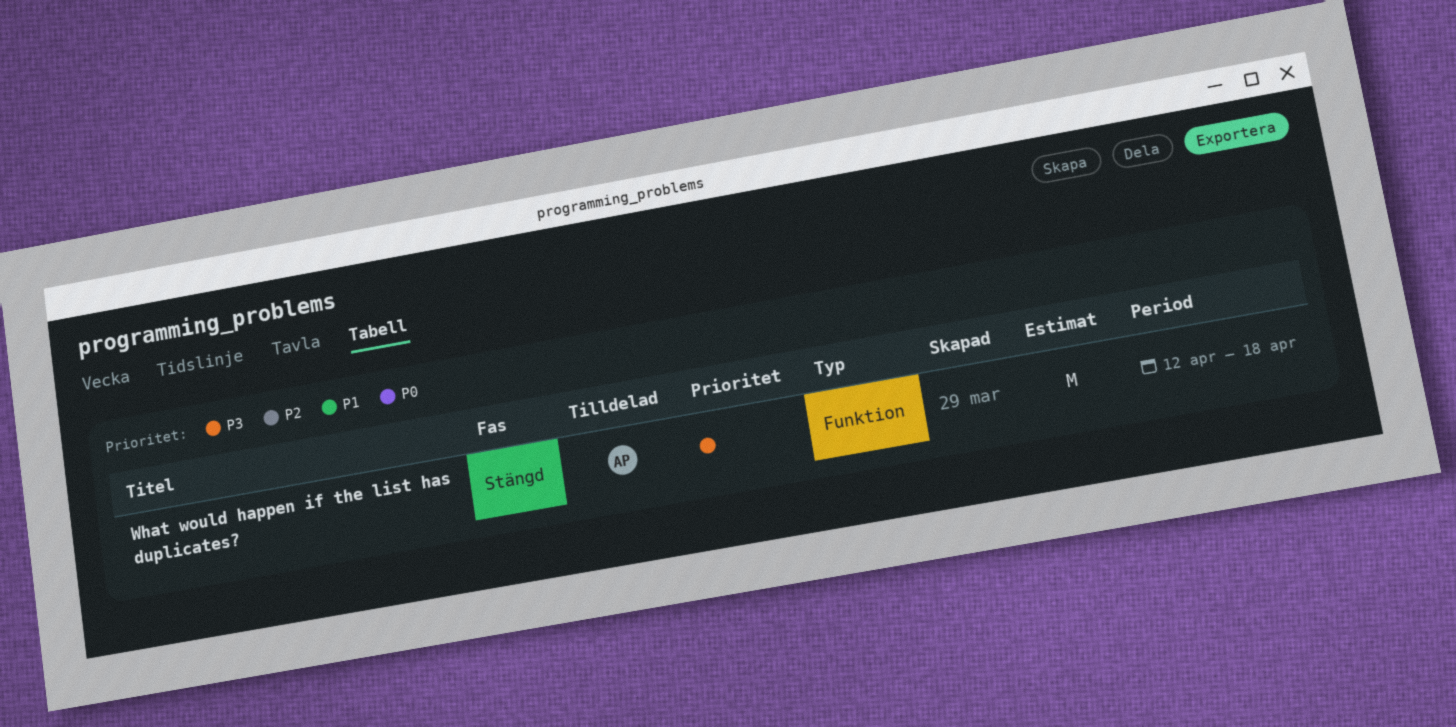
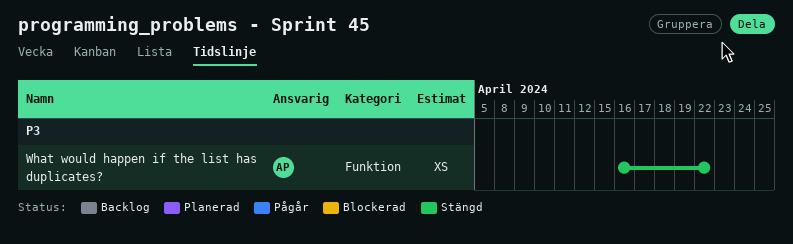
What would happen if the list has duplicates?, estimate: M -> XS
What would happen if the list has duplicates?, start: Apr 12 -> Apr 16
What would happen if the list has duplicates?, due: Apr 18 -> Apr 22

